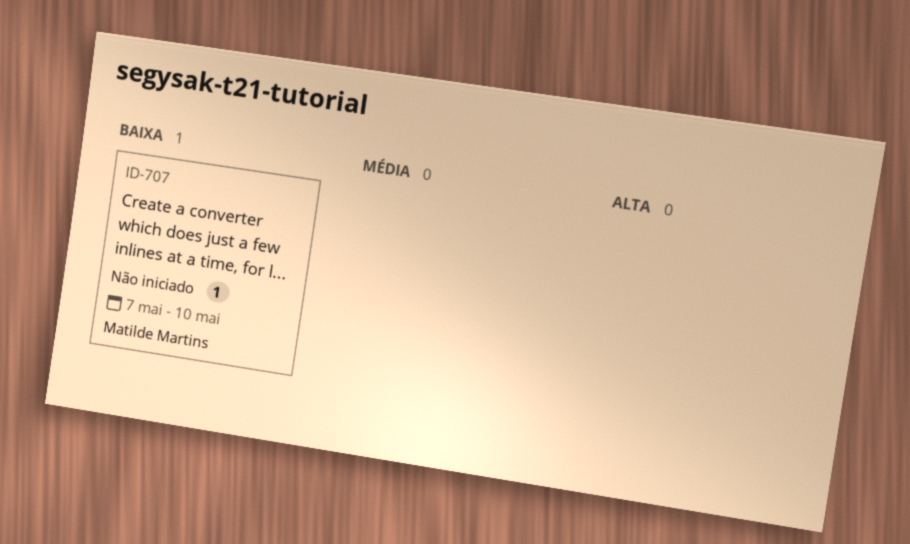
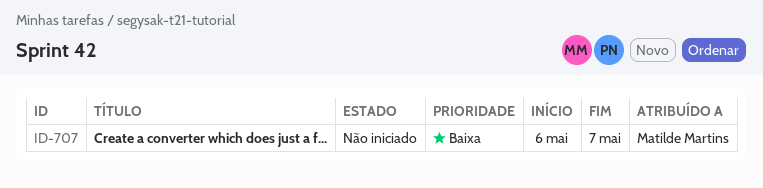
ID-707, start: May 7 -> May 6
ID-707, due: May 10 -> May 7

